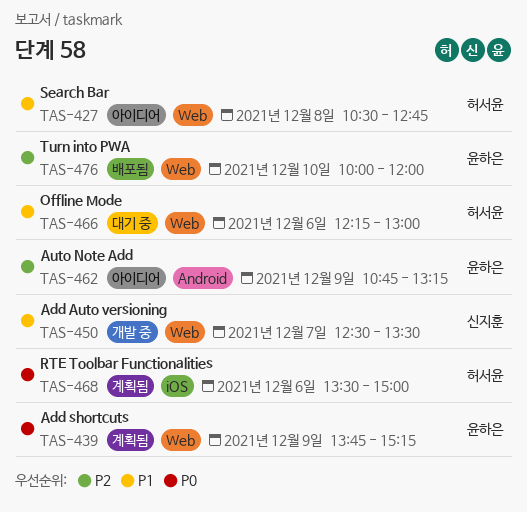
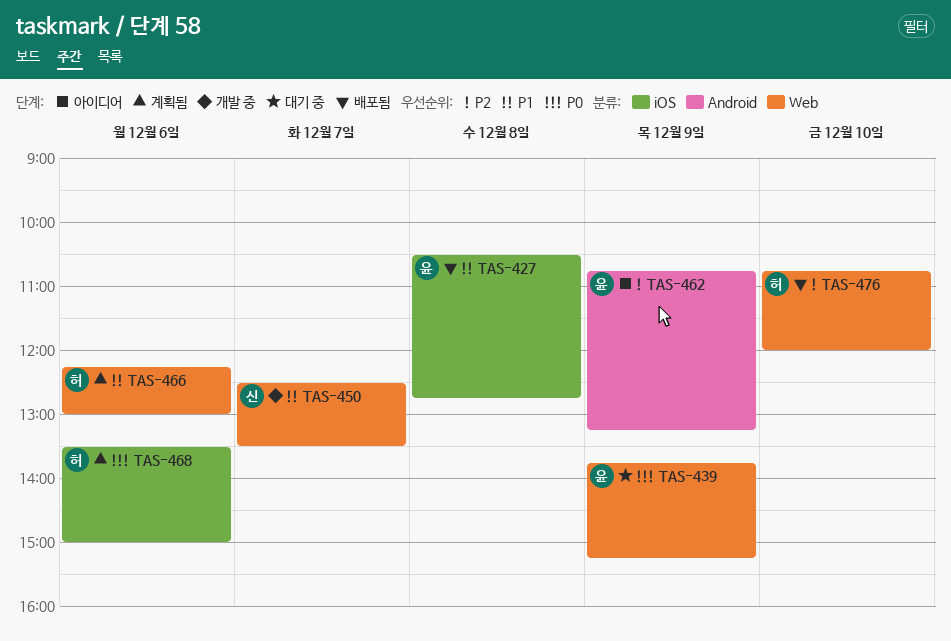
TAS-427, status: 아이디어 -> 배포됨
TAS-427, owner: 허서윤 -> 윤하은
TAS-427, label: Web -> iOS
TAS-439, status: 계획됨 -> 대기 중
TAS-466, status: 대기 중 -> 계획됨
TAS-476, owner: 윤하은 -> 허서윤
TAS-476, begins: 10:00 -> 10:45

